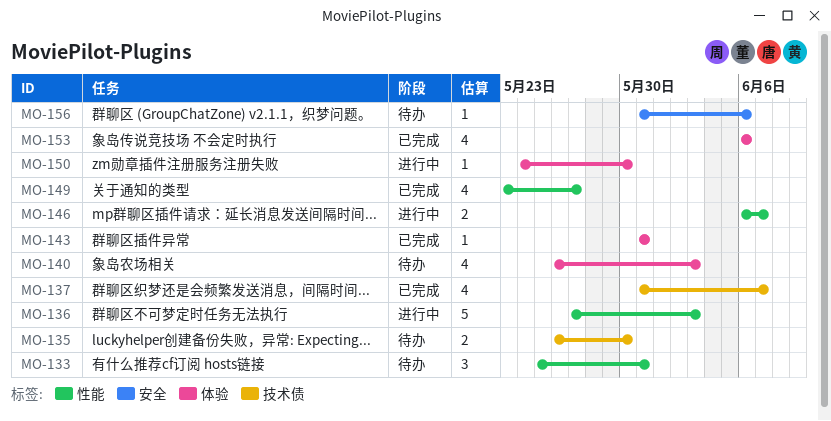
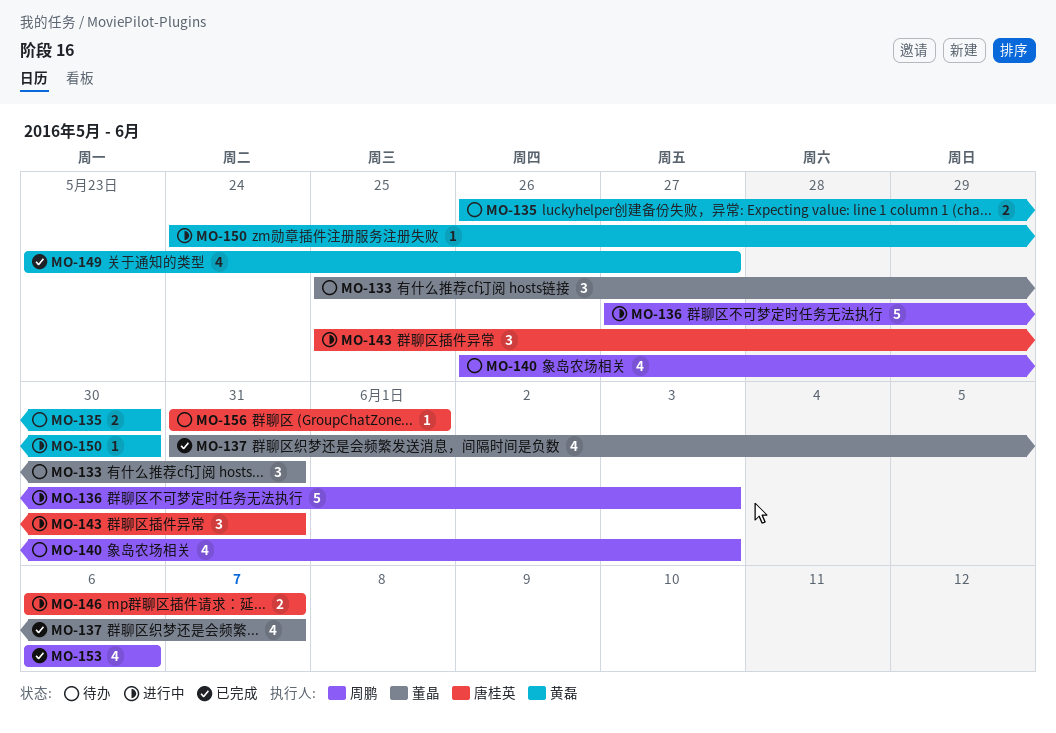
MO-143, status: 已完成 -> 进行中
MO-143, estimate: 1 -> 3
MO-143, start: May 31 -> May 25
MO-156, due: Jun 6 -> Jun 1

